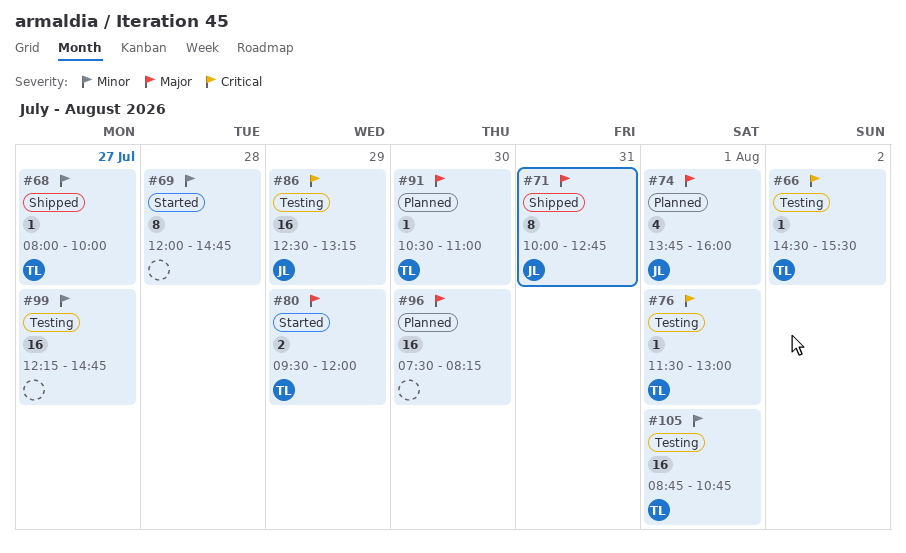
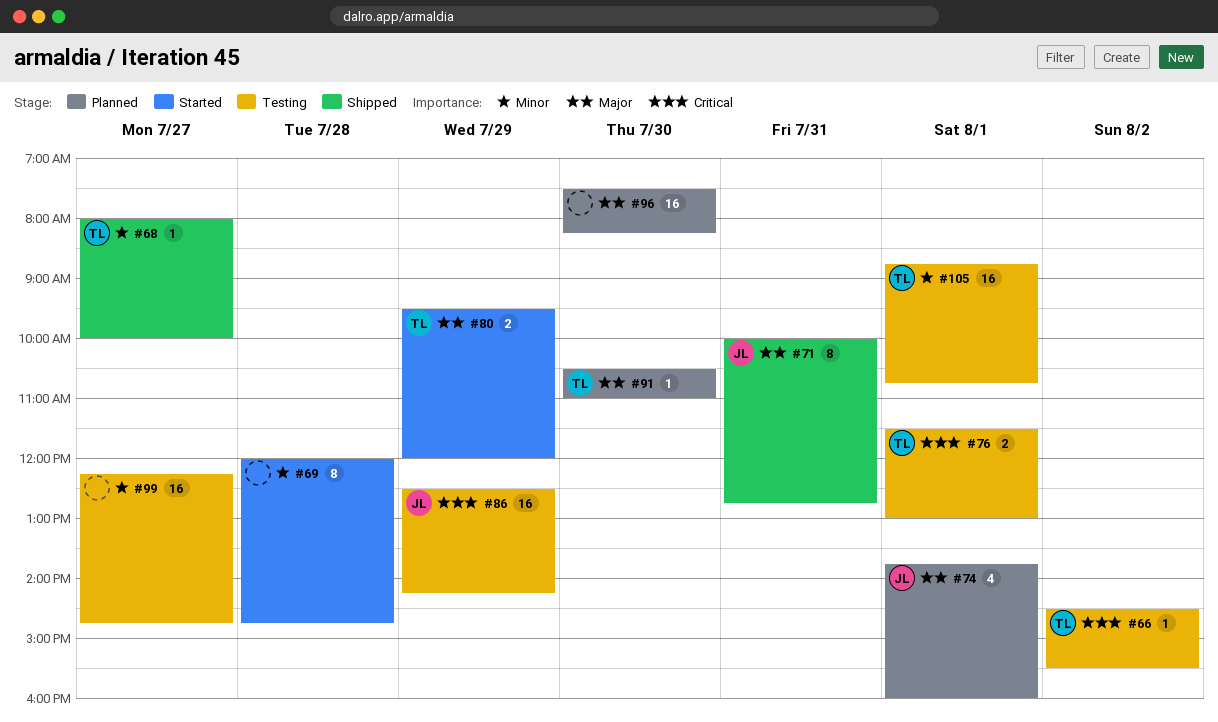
#76, estimate: 1 -> 2
#86, ends: 13:15 -> 14:15

